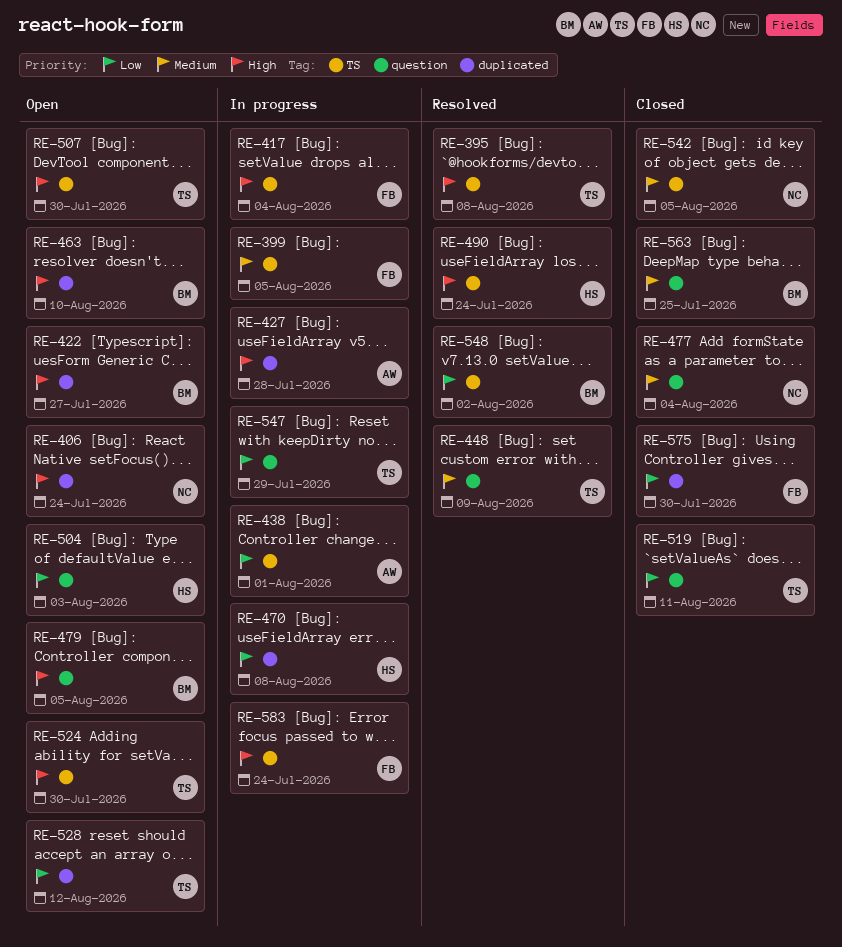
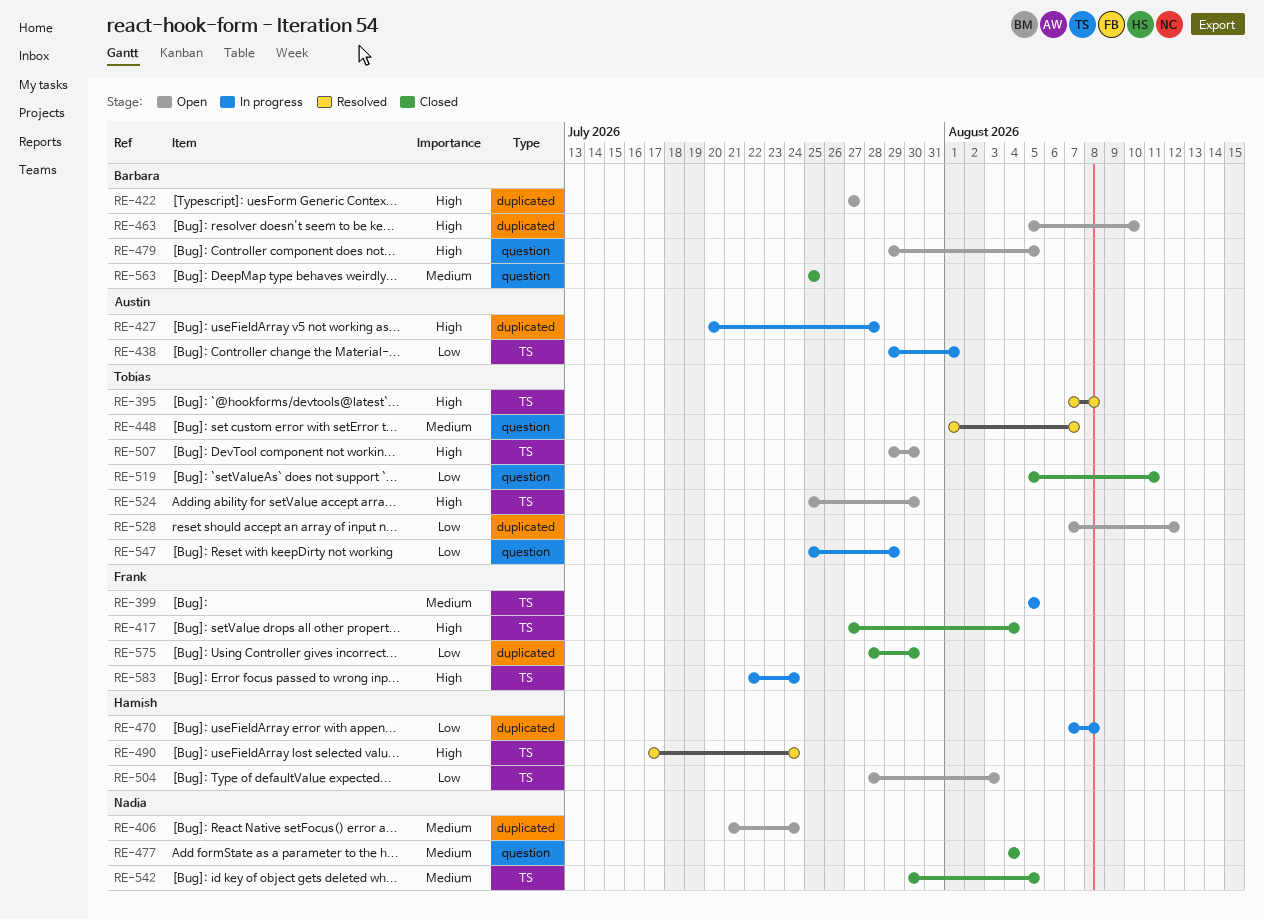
RE-406, priority: High -> Medium
RE-417, status: In progress -> Closed
RE-448, due: Aug 9 -> Aug 7
RE-504, label: question -> TS
RE-548: present -> none

